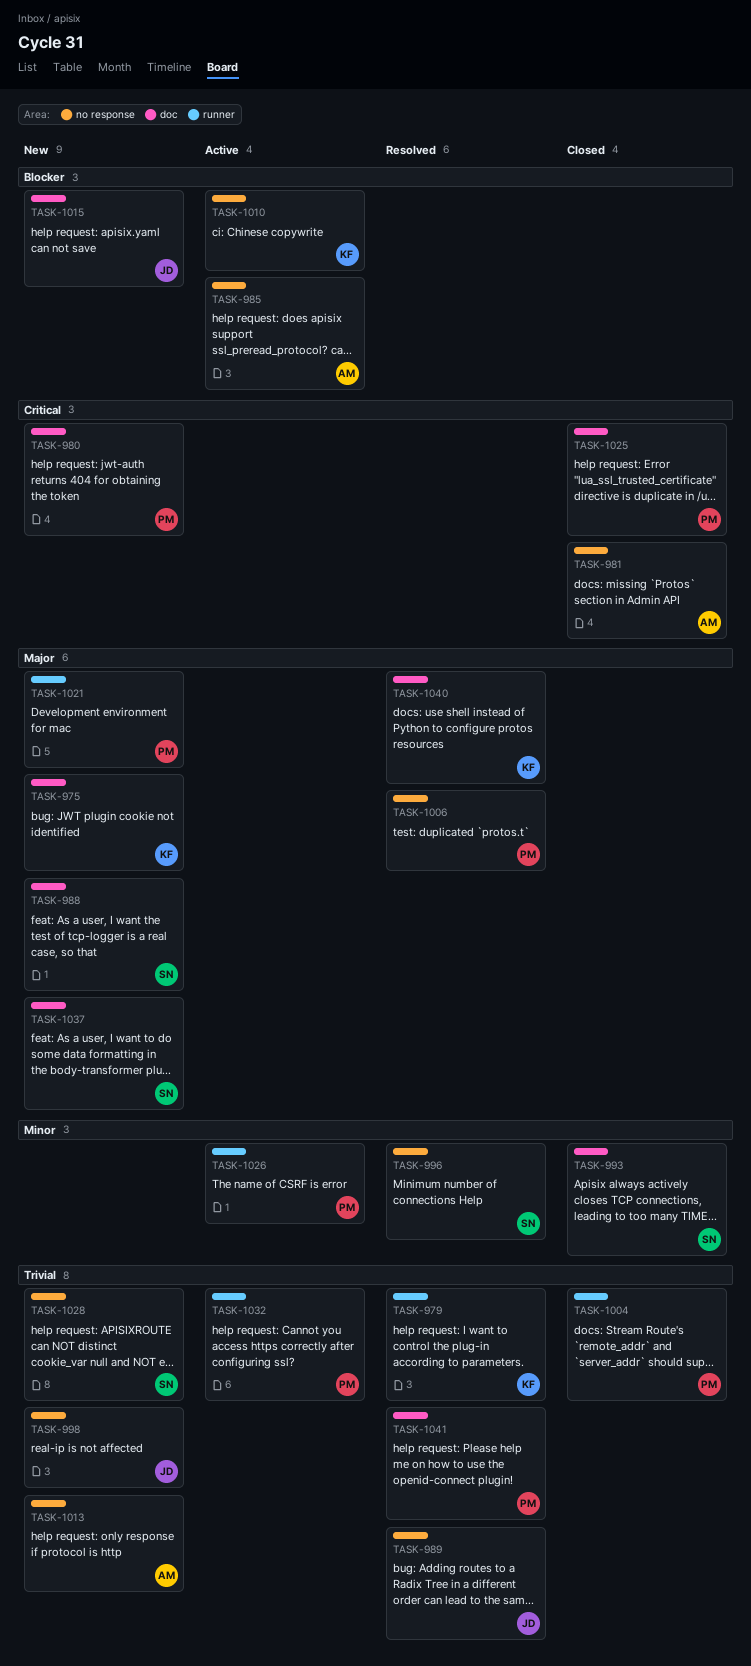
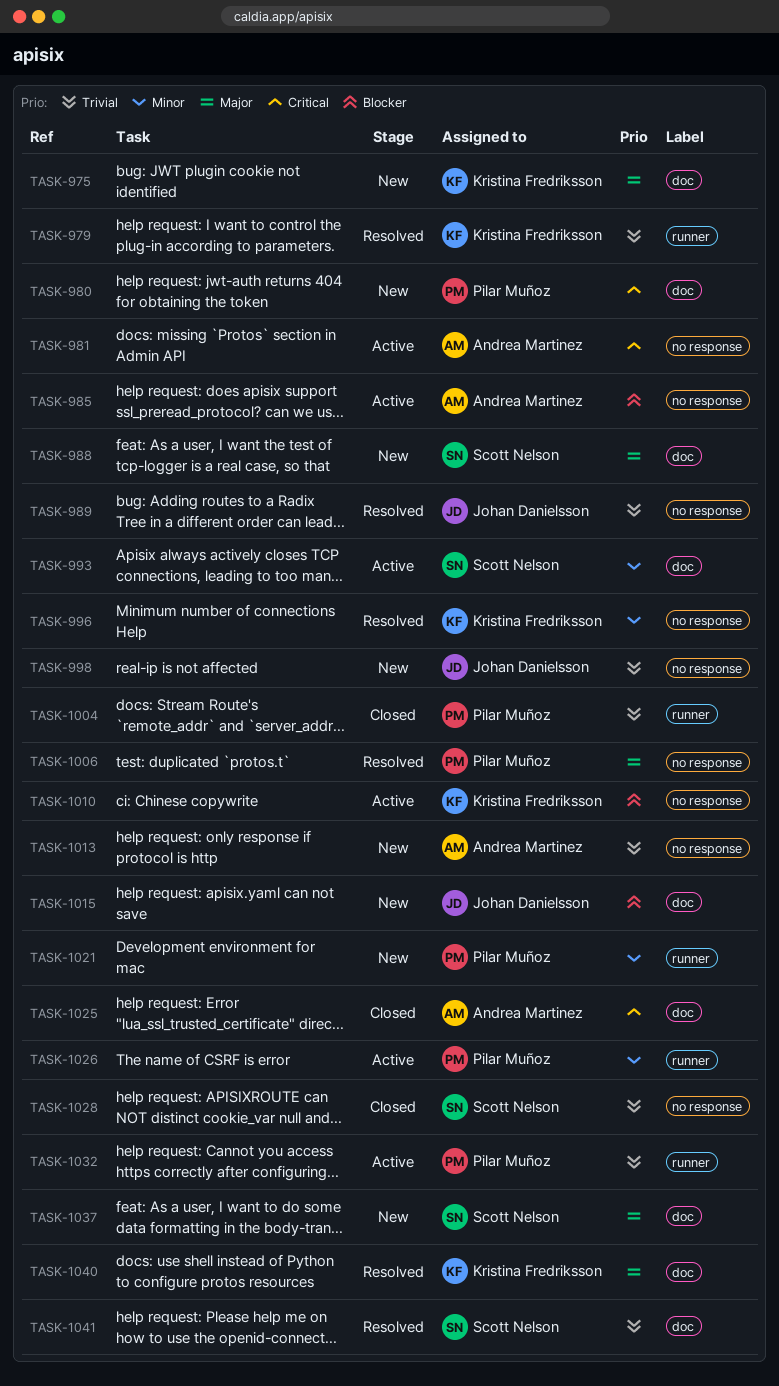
TASK-981, status: Closed -> Active
TASK-993, status: Closed -> Active
TASK-996, owner: Scott Nelson -> Kristina Fredriksson
TASK-1021, priority: Major -> Minor
TASK-1025, owner: Pilar Muñoz -> Andrea Martinez
TASK-1028, status: New -> Closed
TASK-1041, owner: Pilar Muñoz -> Scott Nelson

